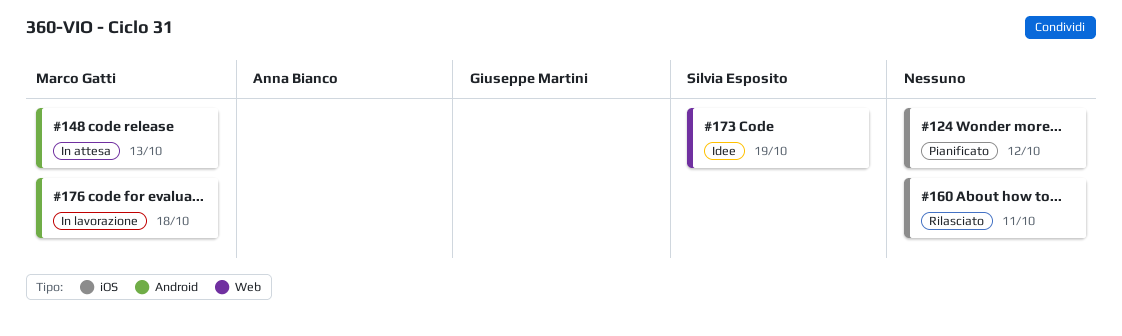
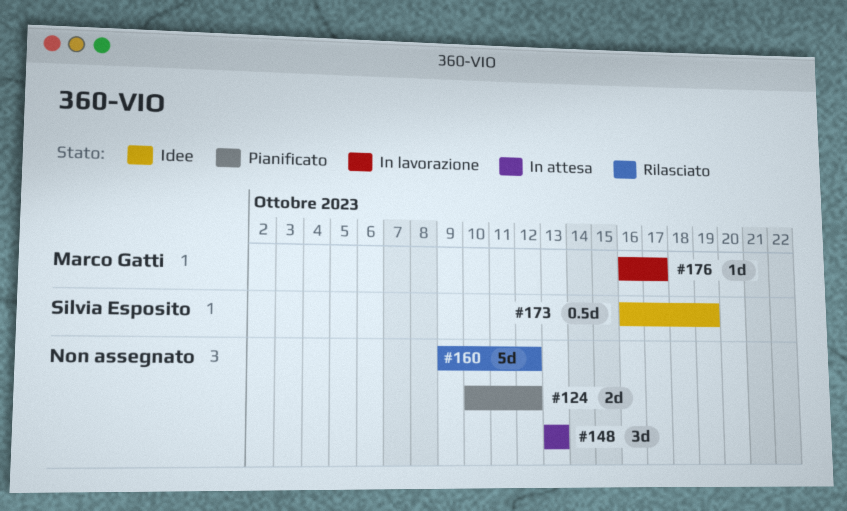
#148, owner: Marco Gatti -> none
#160, due: Oct 11 -> Oct 12
#176, due: Oct 18 -> Oct 17

